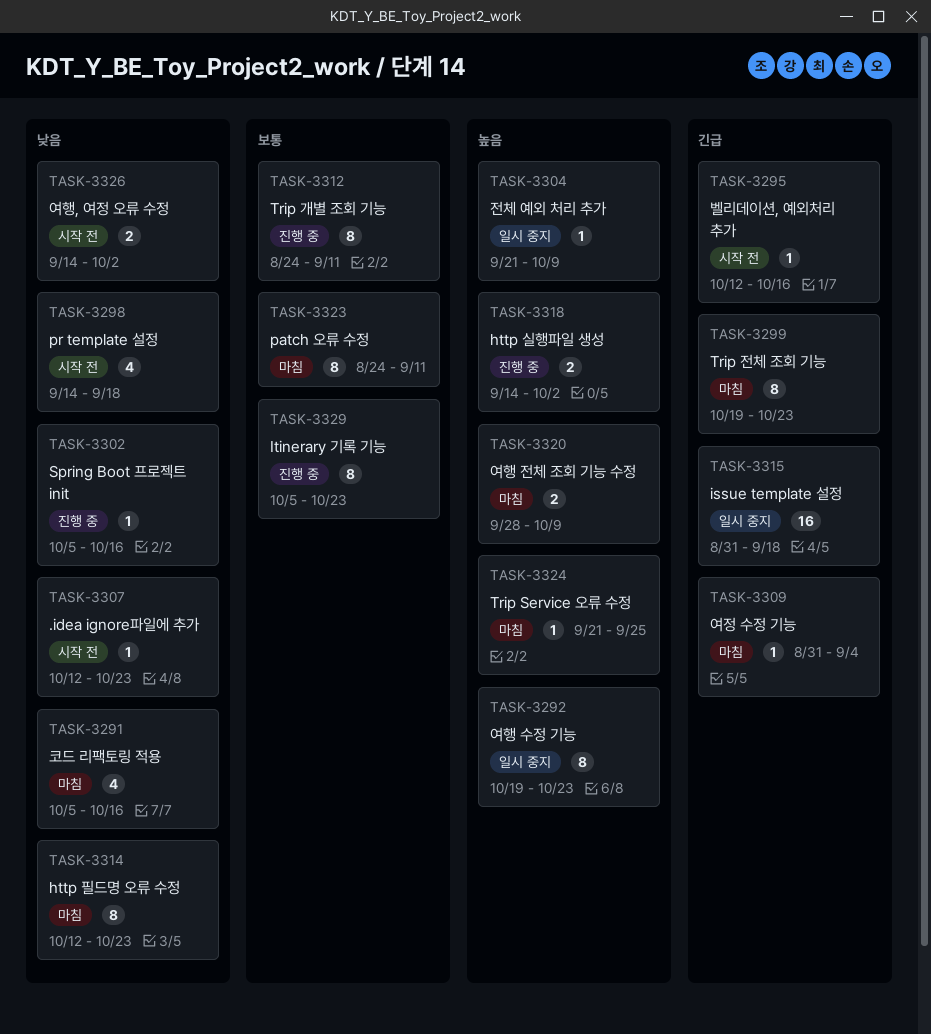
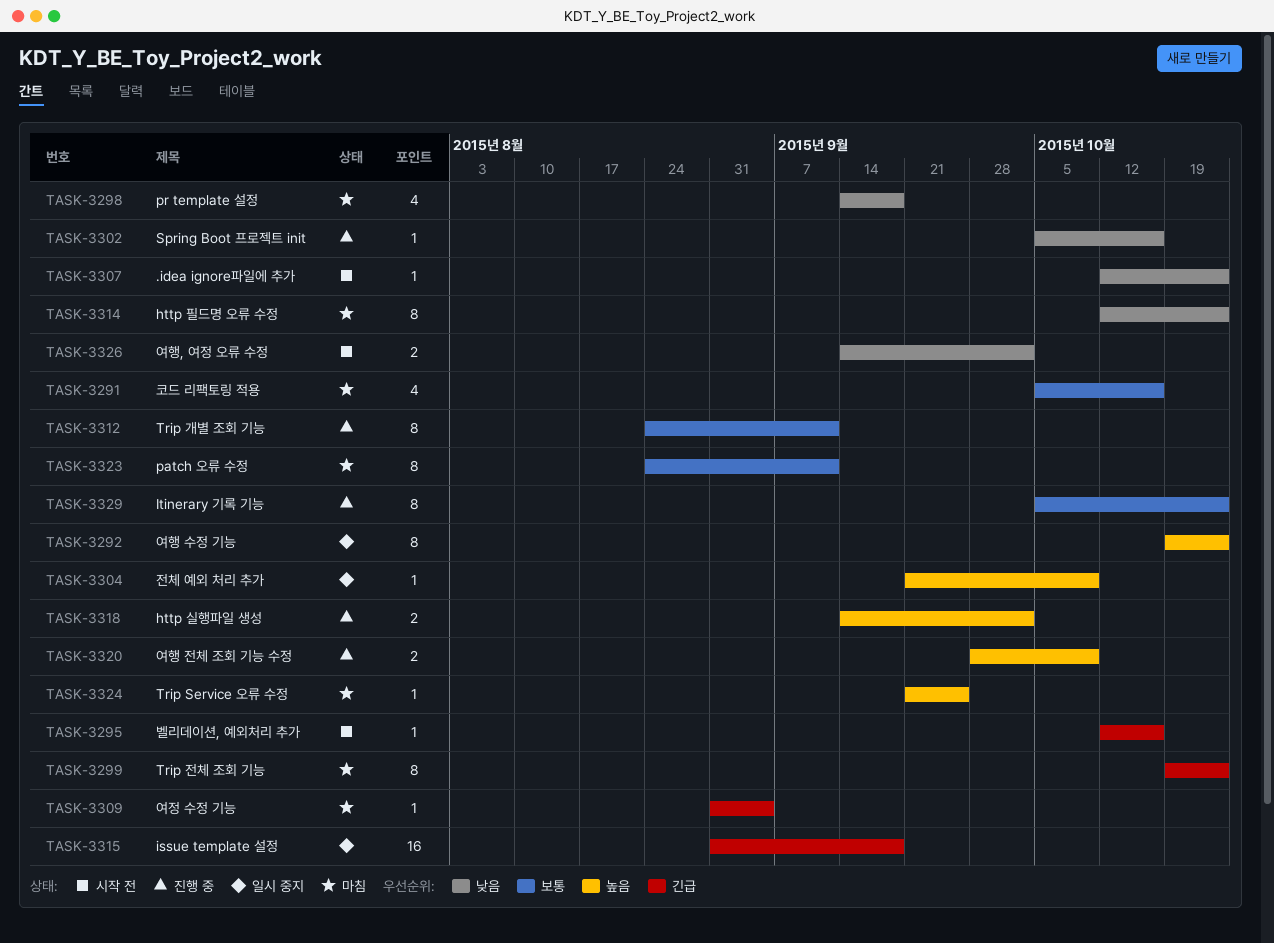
TASK-3291, priority: 낮음 -> 보통
TASK-3298, status: 시작 전 -> 마침
TASK-3320, status: 마침 -> 진행 중

